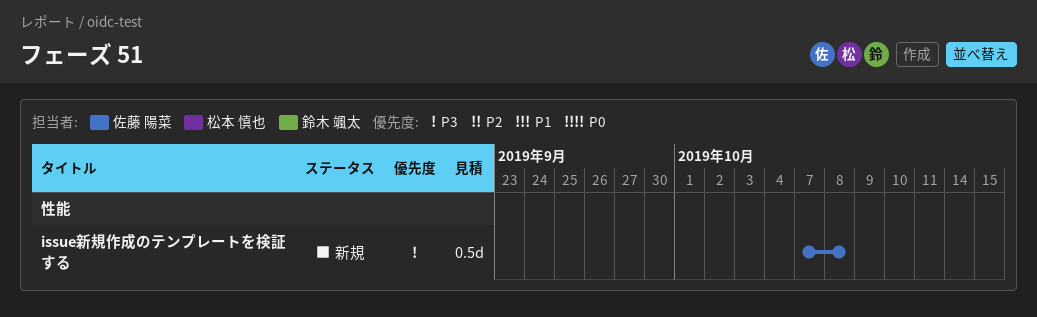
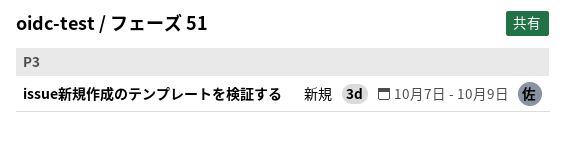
issue新規作成のテンプレートを検証する, estimate: 0.5d -> 3d
issue新規作成のテンプレートを検証する, due: Oct 8 -> Oct 9

